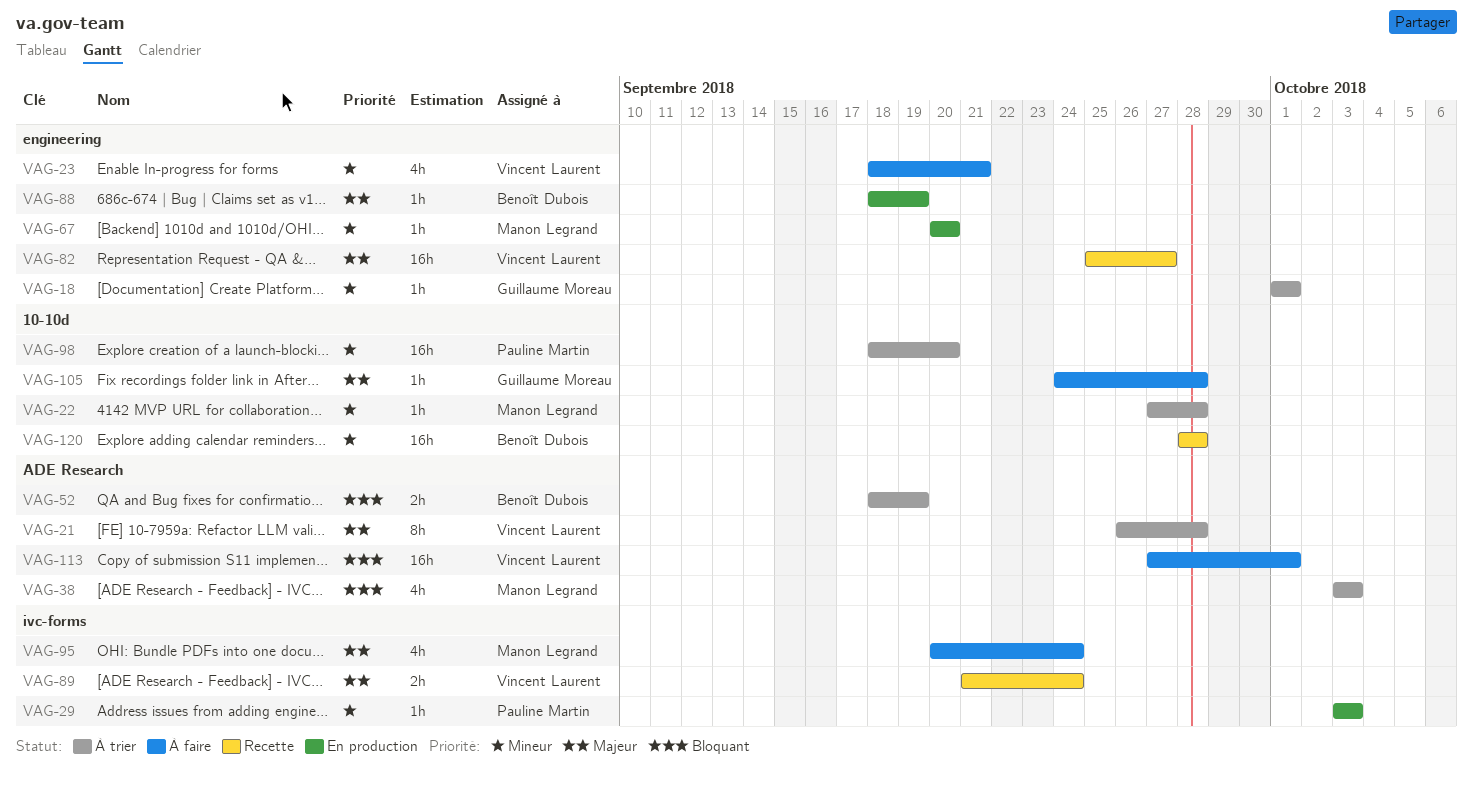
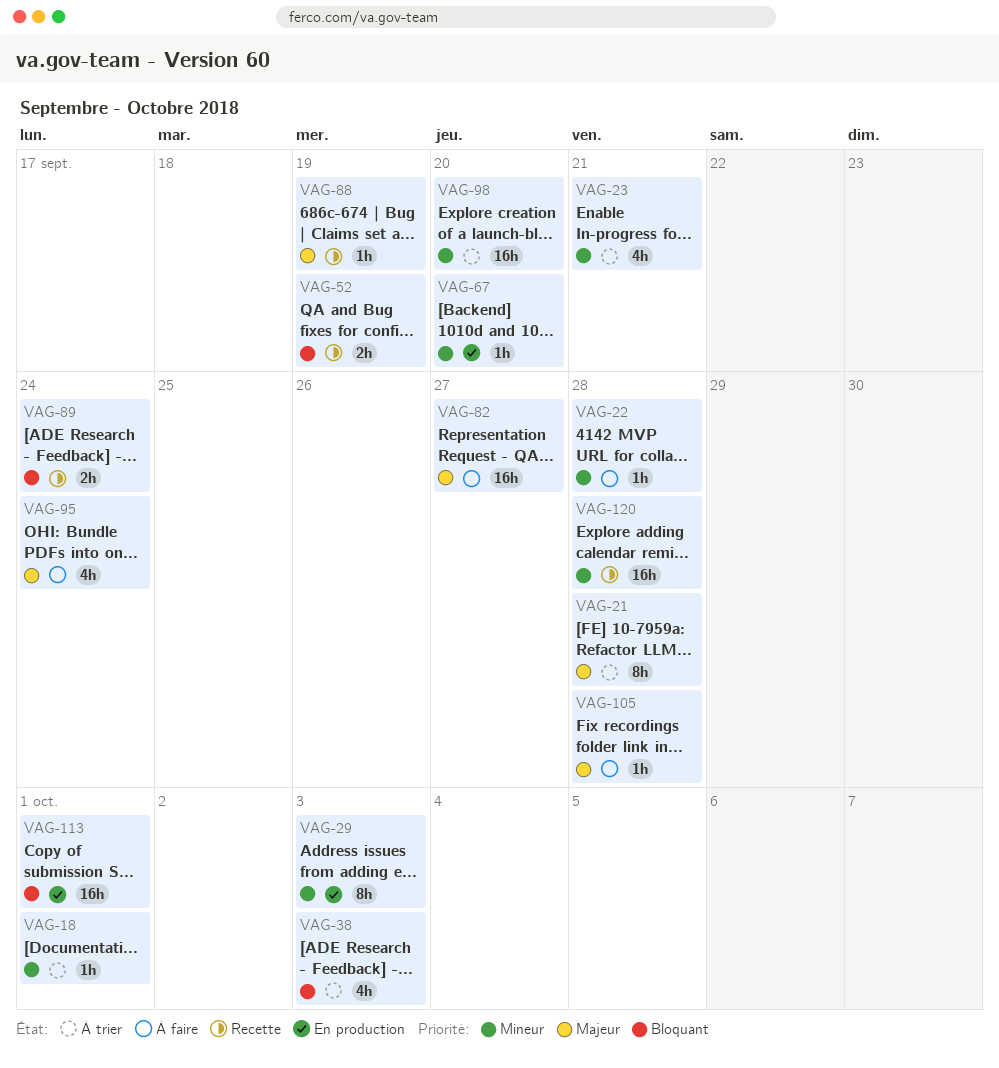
VAG-22, status: À trier -> À faire
VAG-23, status: À faire -> À trier
VAG-29, estimate: 1h -> 8h
VAG-52, status: À trier -> Recette
VAG-82, status: Recette -> À faire
VAG-88, status: En production -> Recette
VAG-89, priority: Majeur -> Bloquant
VAG-113, status: À faire -> En production

